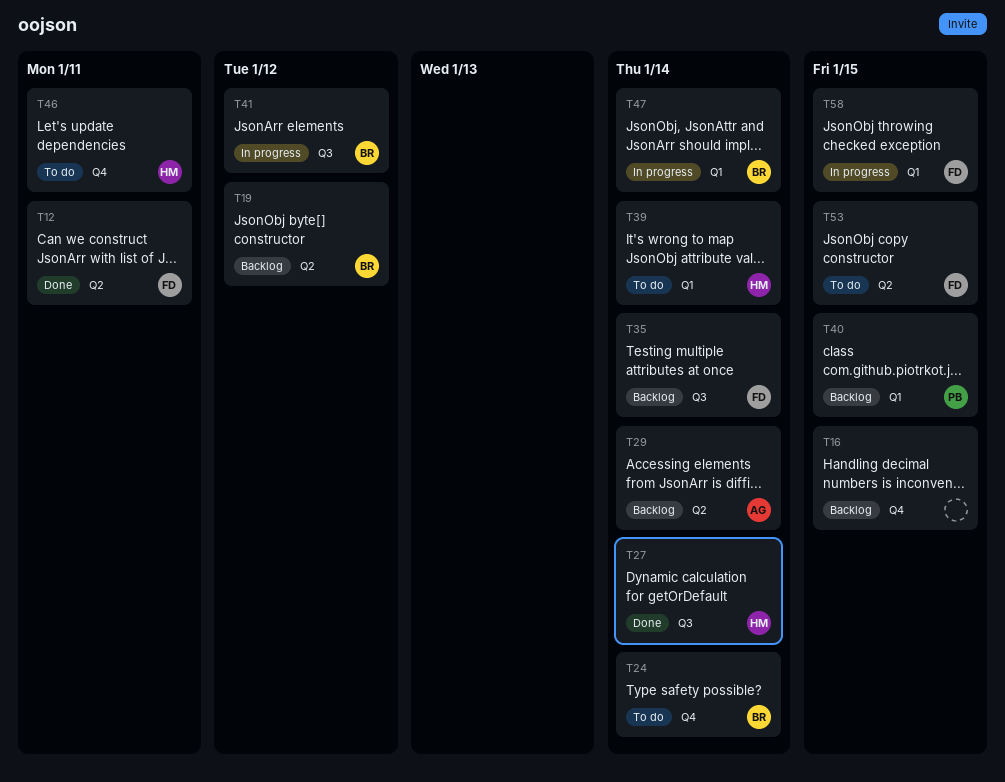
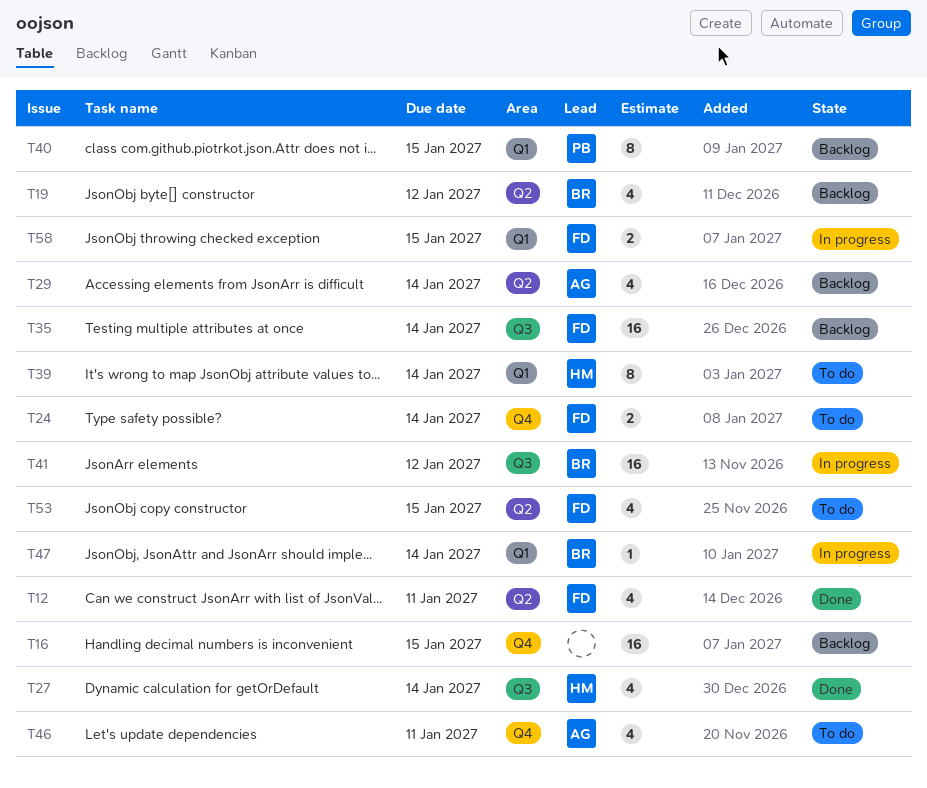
T24, owner: BR -> FD
T46, owner: HM -> AG

